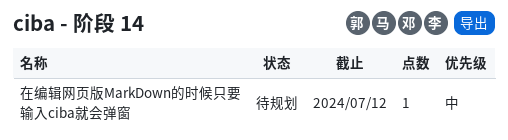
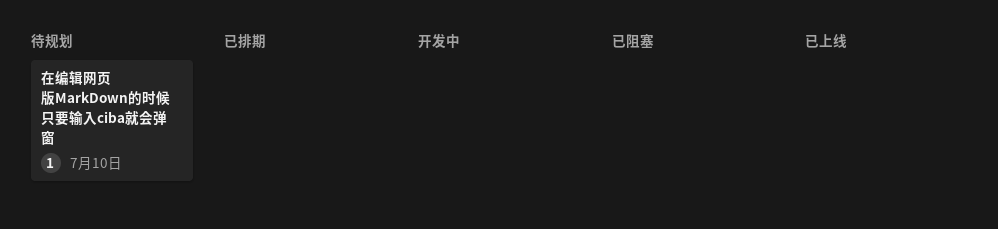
在编辑网页版MarkDown的时候只要输入ciba就会弹窗, due: Jul 12 -> Jul 10

